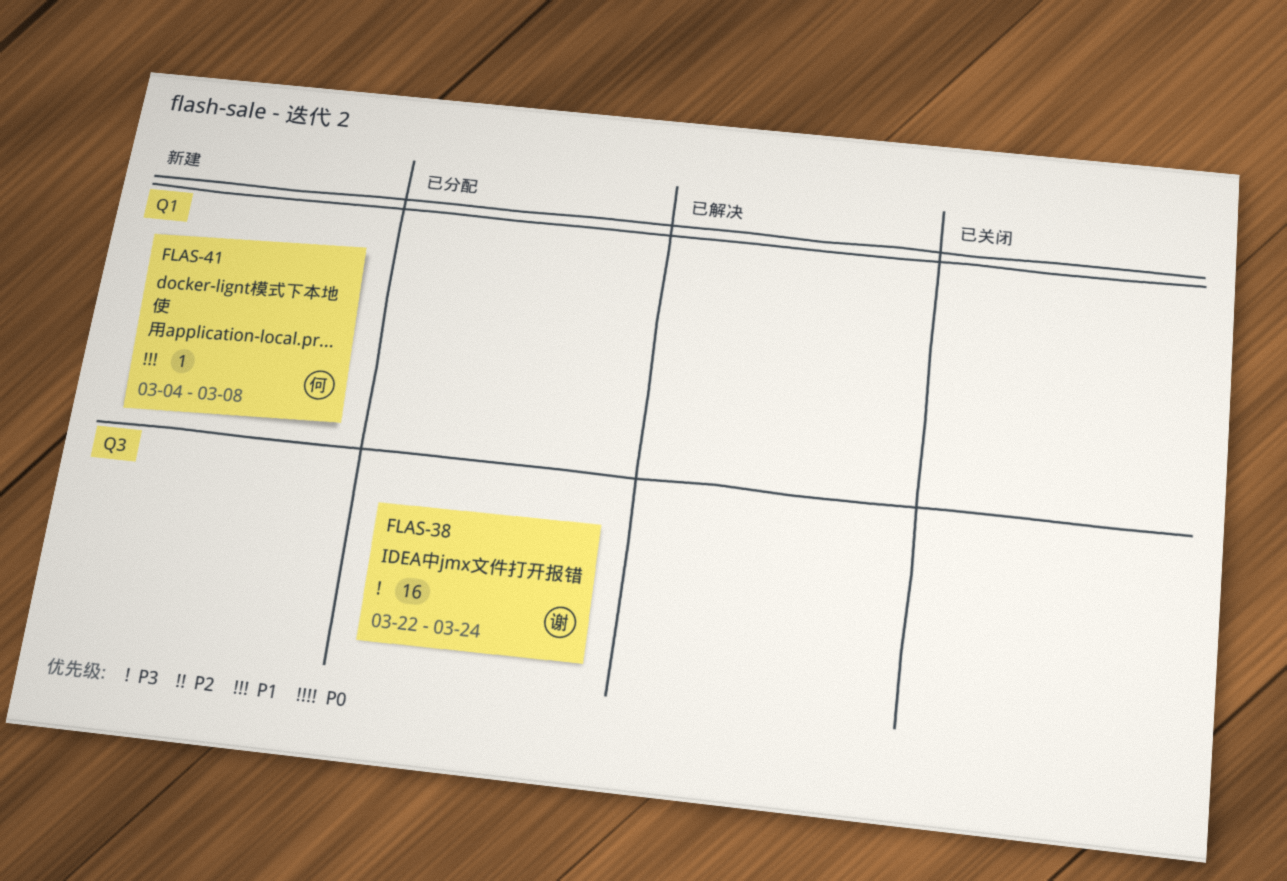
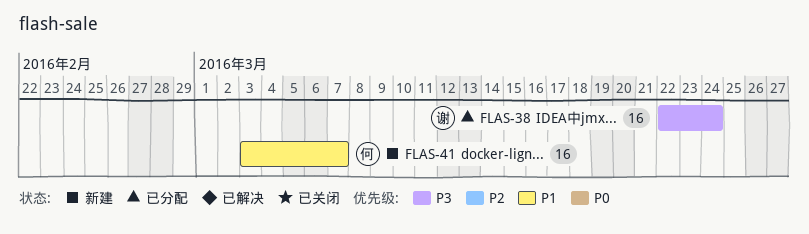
FLAS-41, estimate: 1 -> 16
FLAS-41, start: Mar 4 -> Mar 3
FLAS-41, due: Mar 8 -> Mar 7

